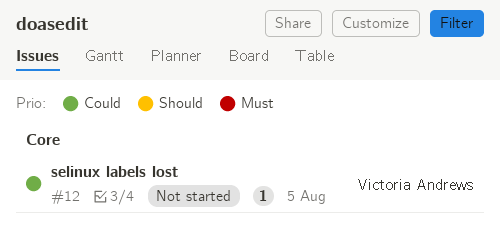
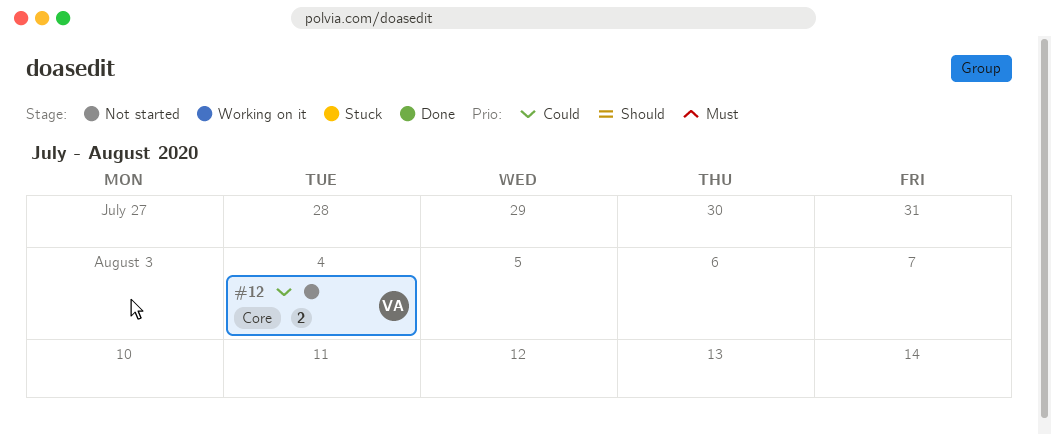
#12, estimate: 1 -> 2
#12, due: Aug 5 -> Aug 4

